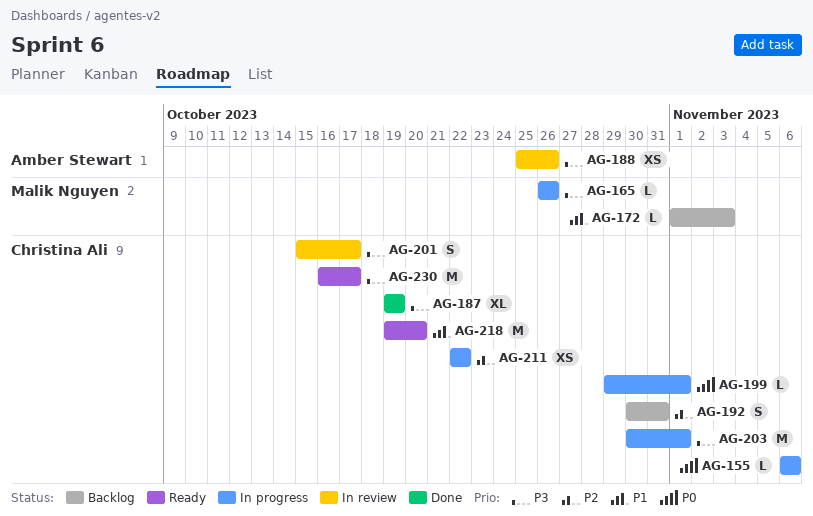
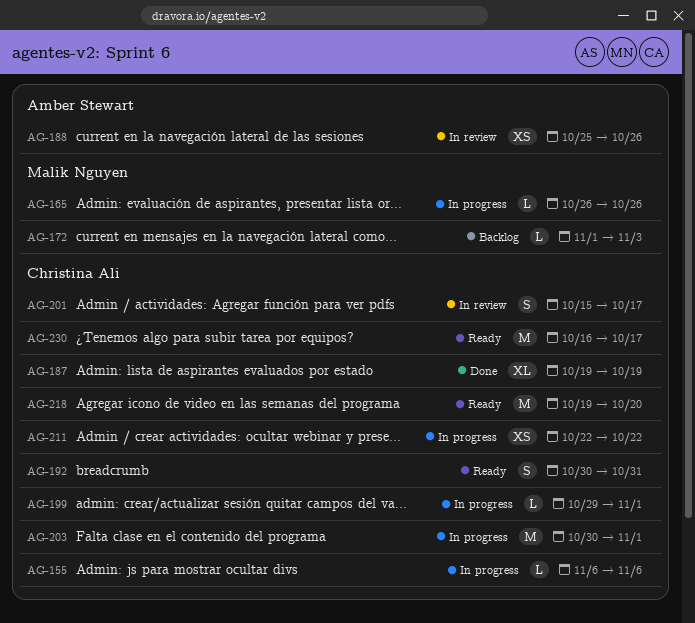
AG-192, status: Backlog -> Ready

